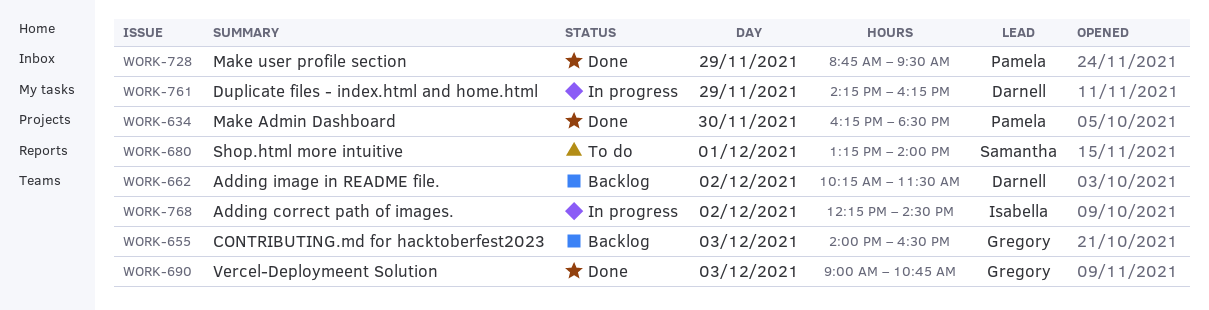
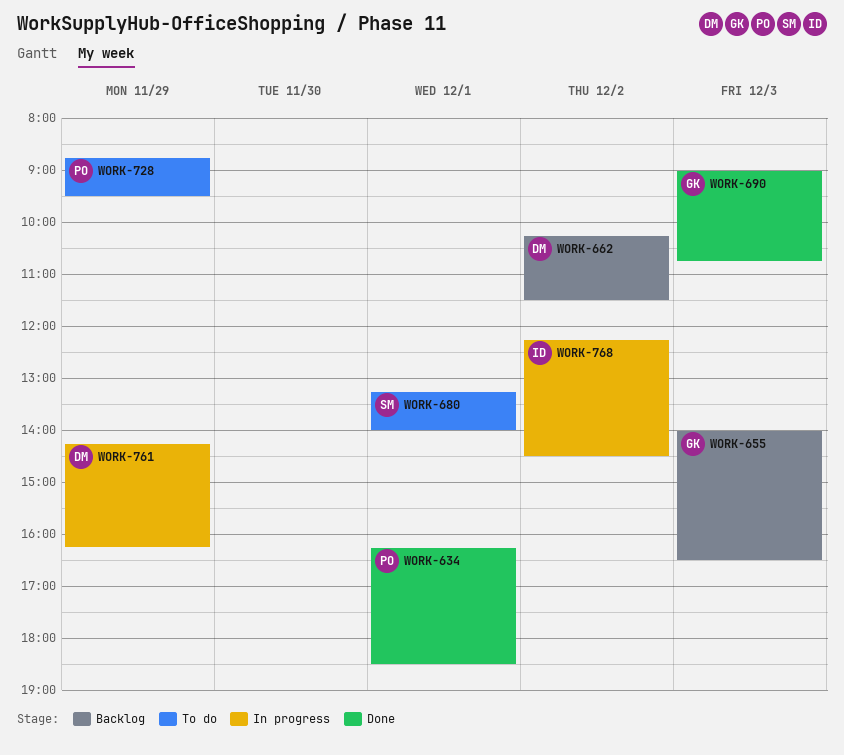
WORK-634, day: Nov 30 -> Dec 1
WORK-728, status: Done -> To do

